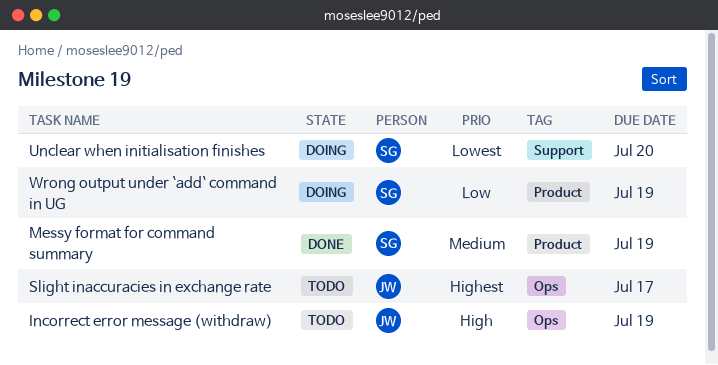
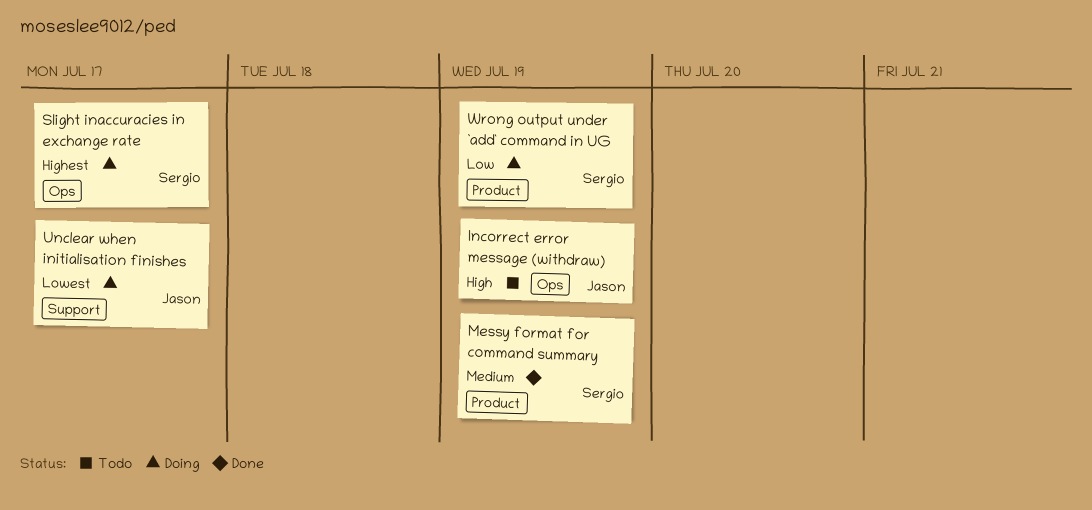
Slight inaccuracies in exchange rate, status: Todo -> Doing
Slight inaccuracies in exchange rate, owner: Jason -> Sergio
Unclear when initialisation finishes, owner: Sergio -> Jason
Unclear when initialisation finishes, due: Jul 20 -> Jul 17

